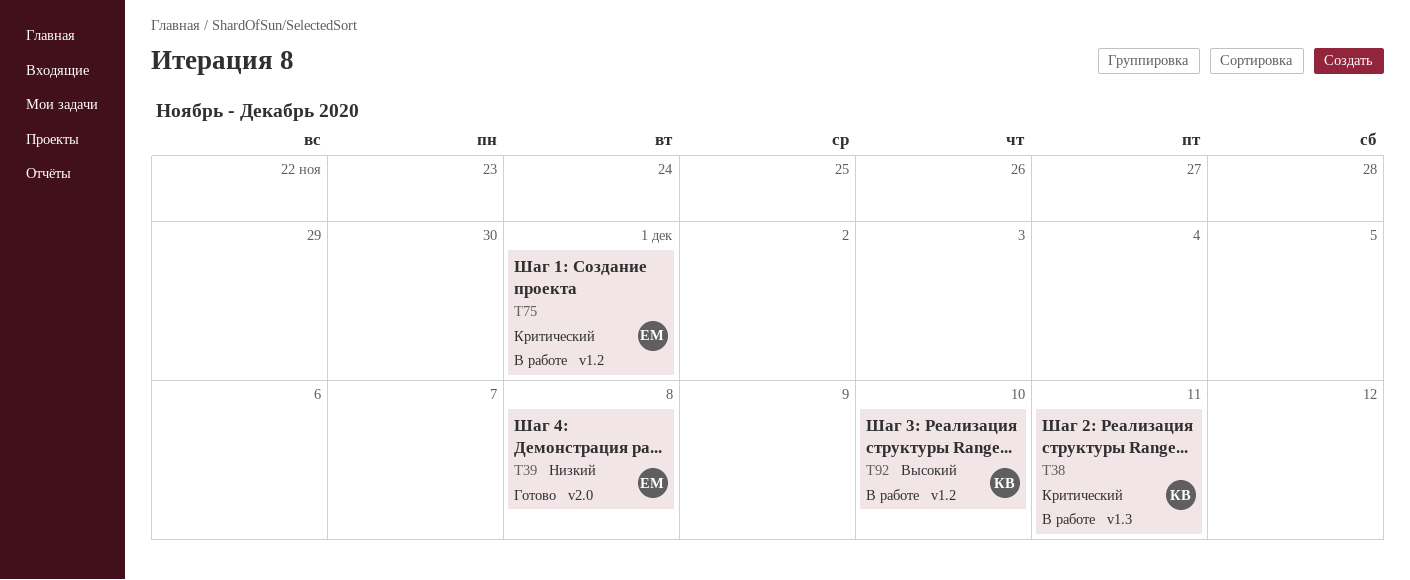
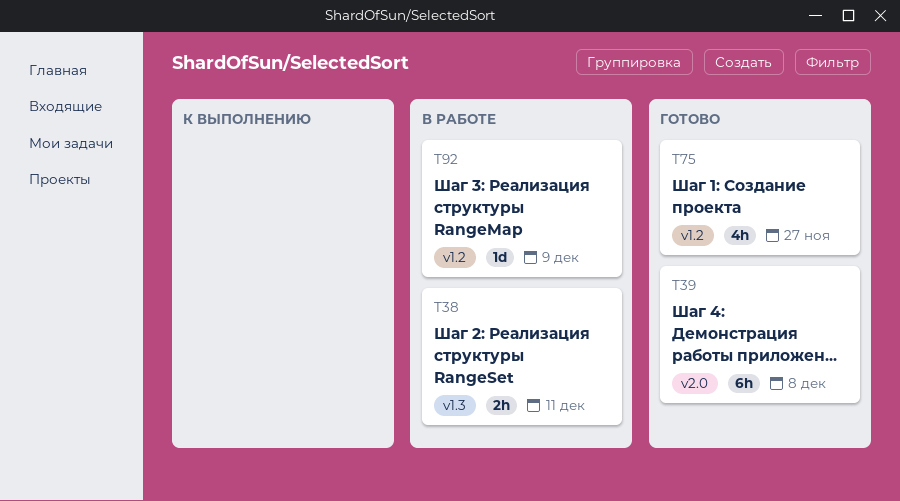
T75, status: В работе -> Готово
T75, due: Dec 1 -> Nov 27
T92, due: Dec 10 -> Dec 9

